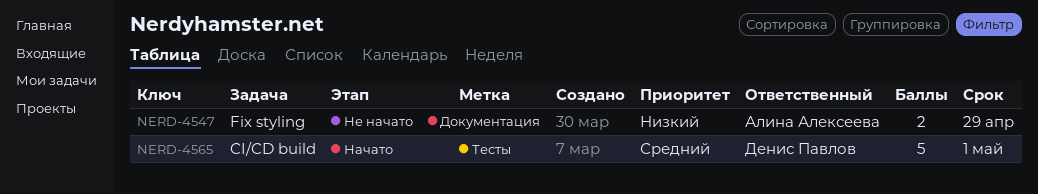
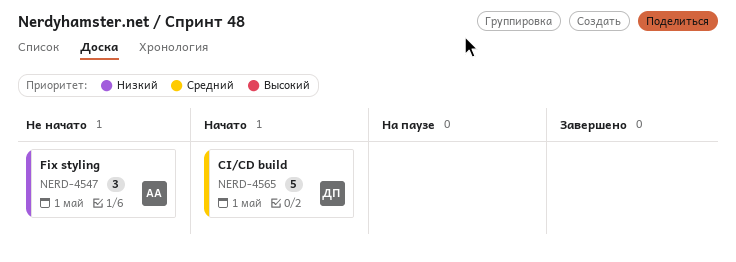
NERD-4547, estimate: 2 -> 3
NERD-4547, due: Apr 29 -> May 1

